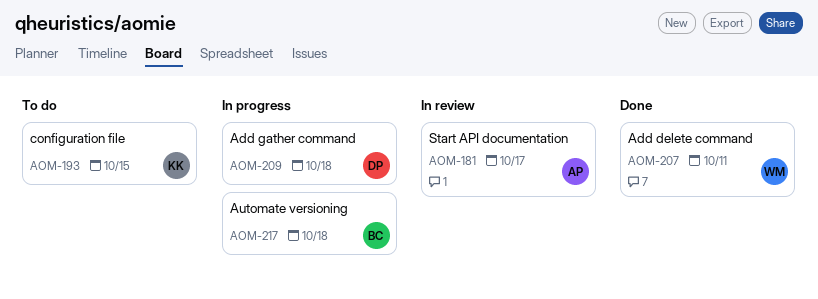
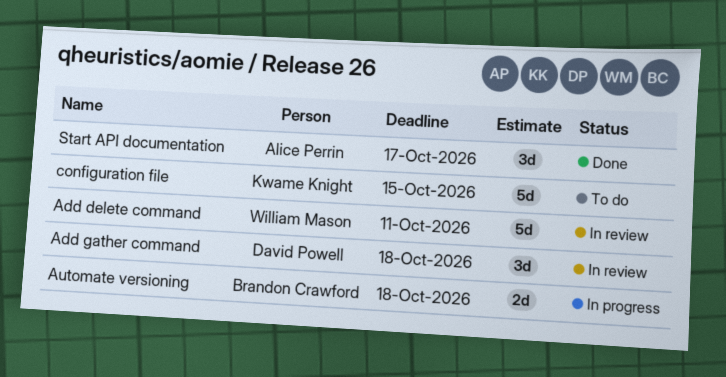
Add delete command, status: Done -> In review
Add gather command, status: In progress -> In review
Start API documentation, status: In review -> Done

